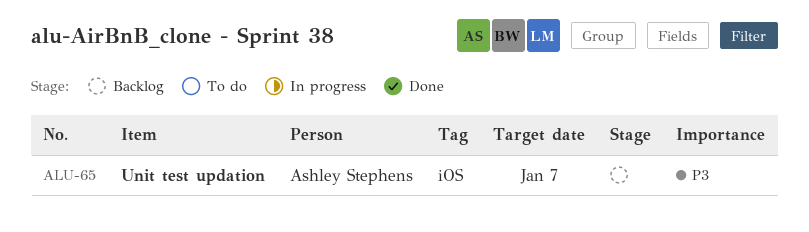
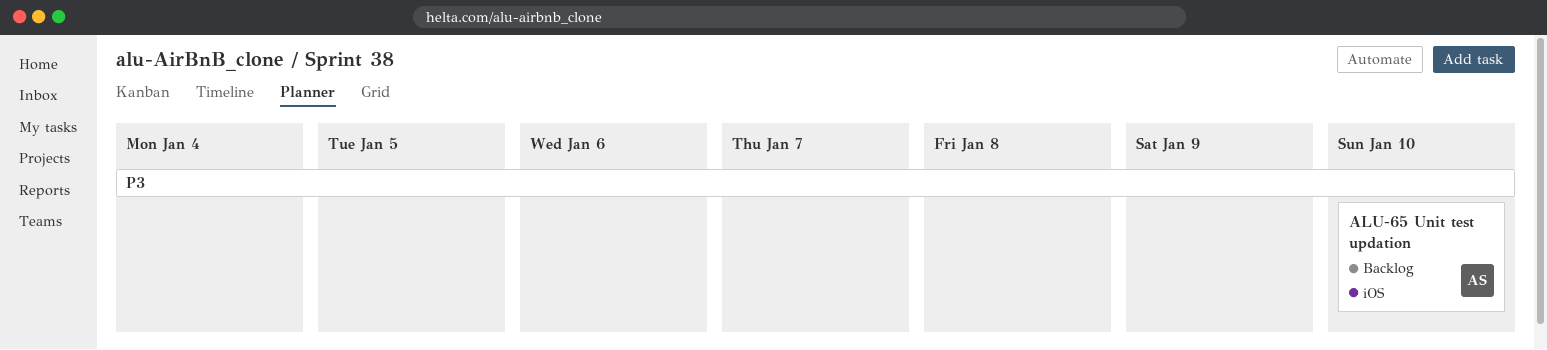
ALU-65, due: Jan 7 -> Jan 10

